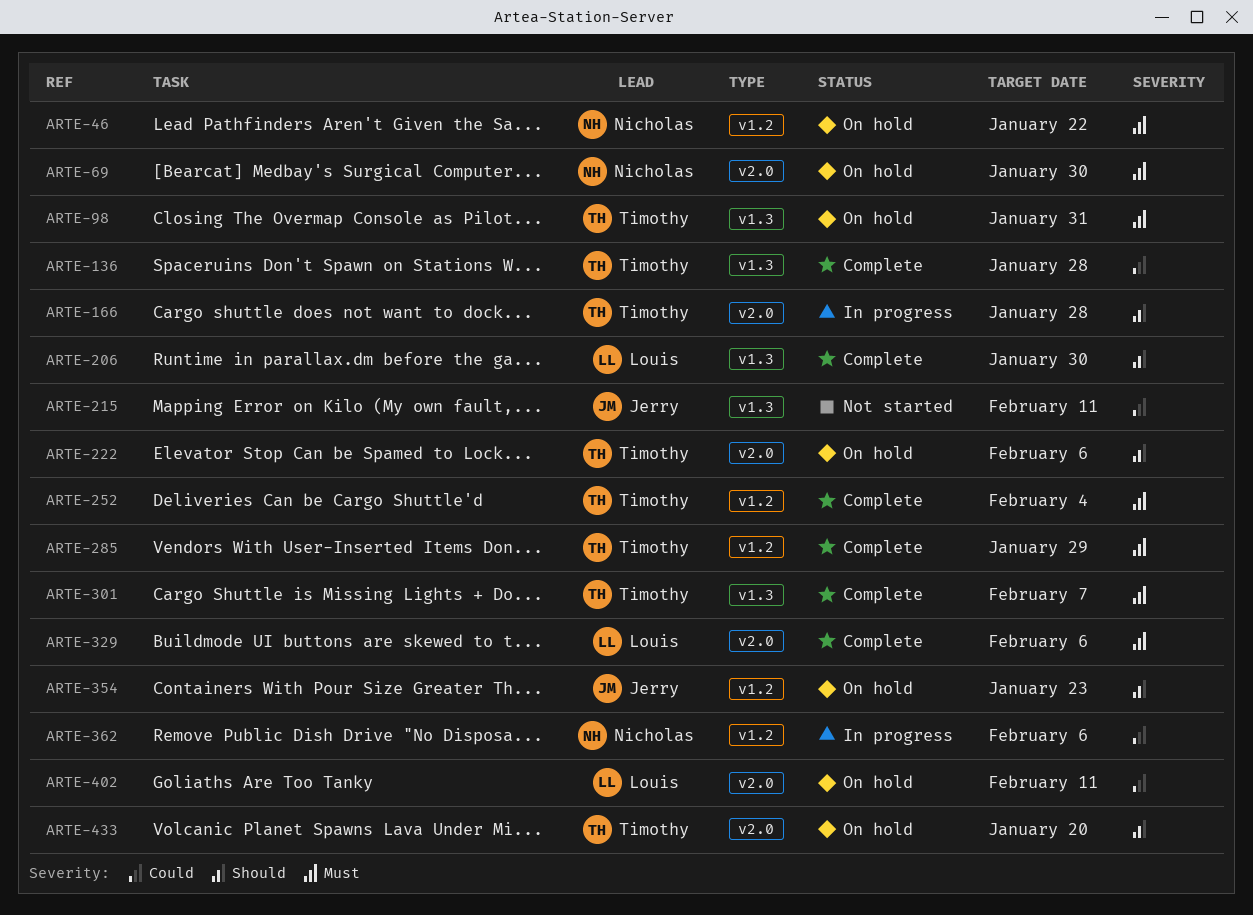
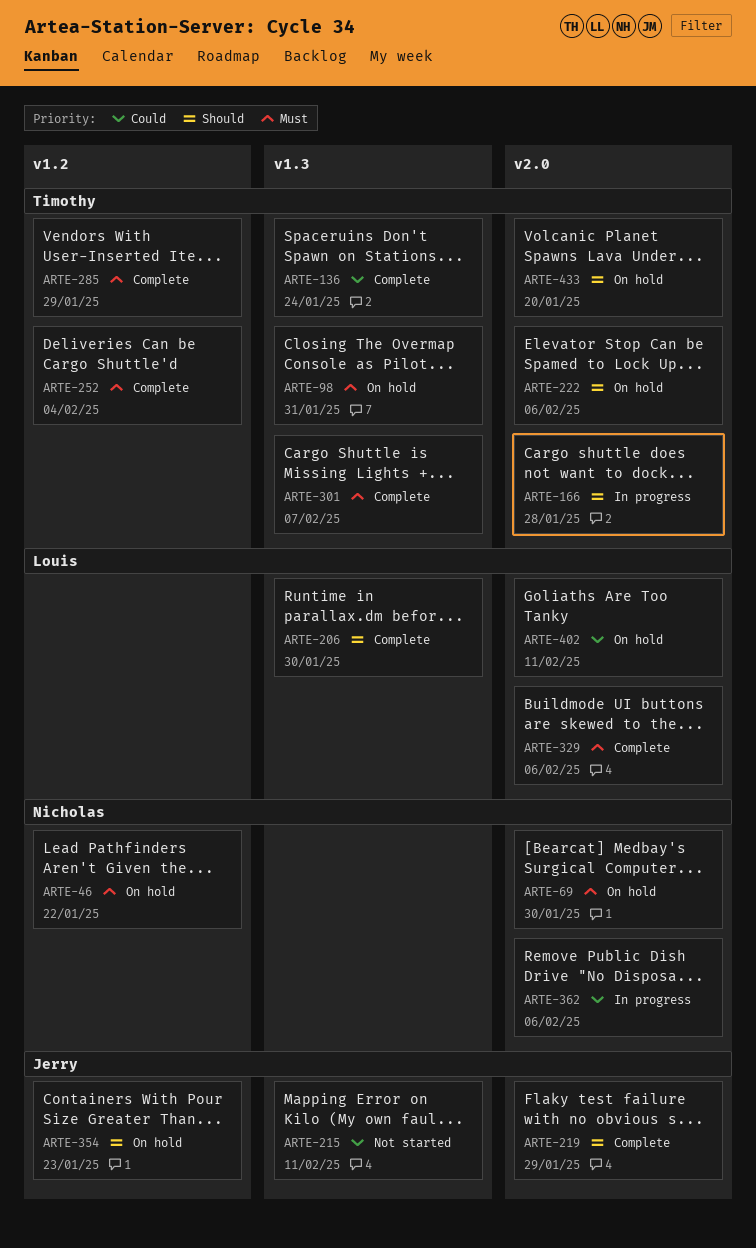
ARTE-136, due: Jan 28 -> Jan 24
ARTE-219: none -> present
ARTE-362, label: v1.2 -> v2.0

